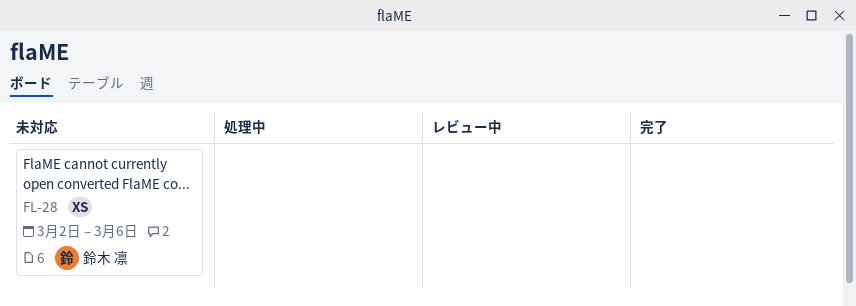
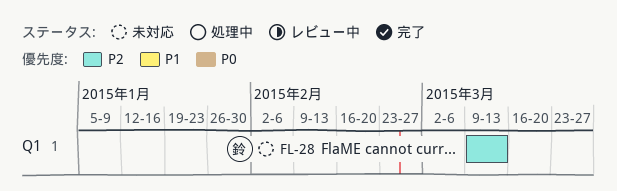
FL-28, start: Mar 2 -> Mar 9
FL-28, due: Mar 6 -> Mar 13

